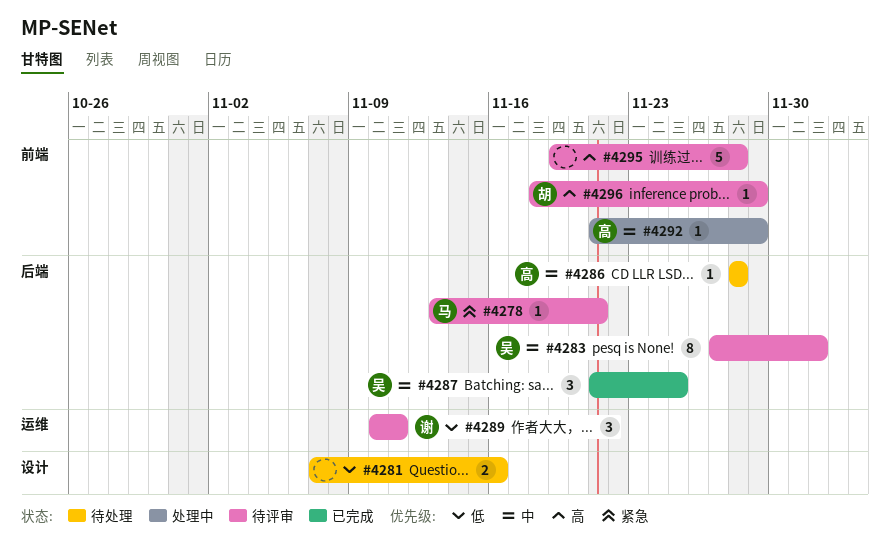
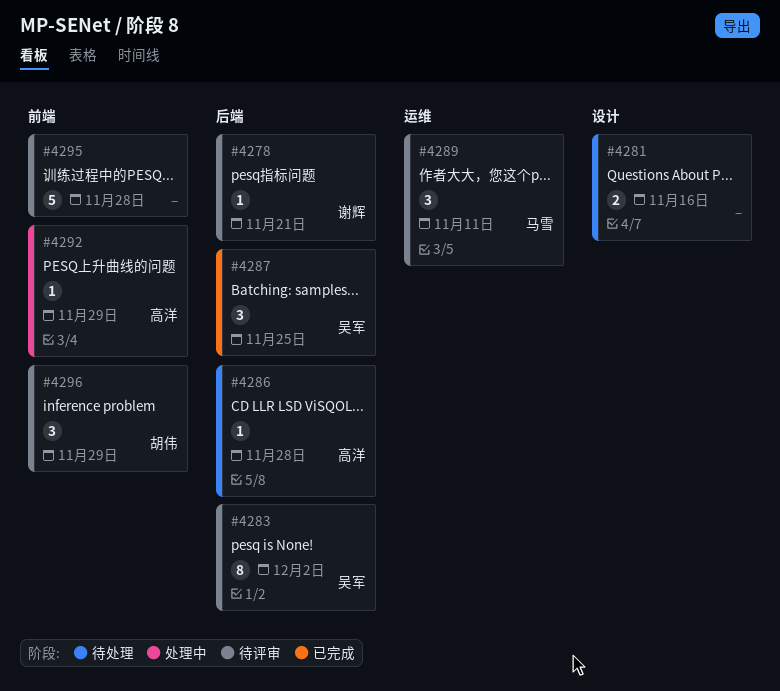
#4278, owner: 马雪 -> 谢辉
#4289, owner: 谢辉 -> 马雪
#4296, estimate: 1 -> 3

